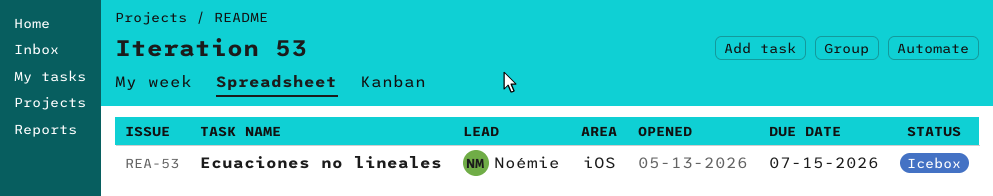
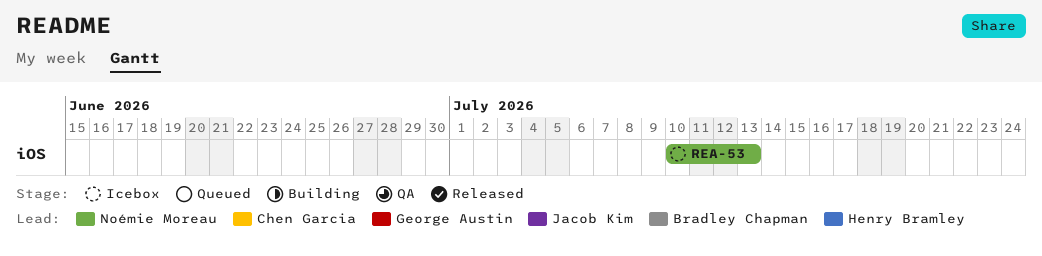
REA-53, due: Jul 15 -> Jul 13

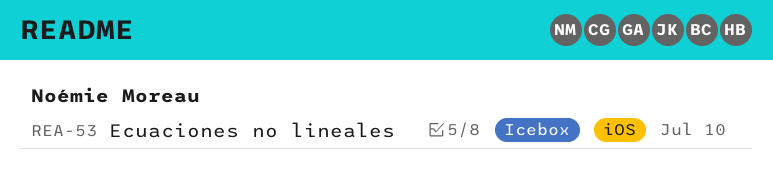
REA-53, due: Jul 13 -> Jul 10

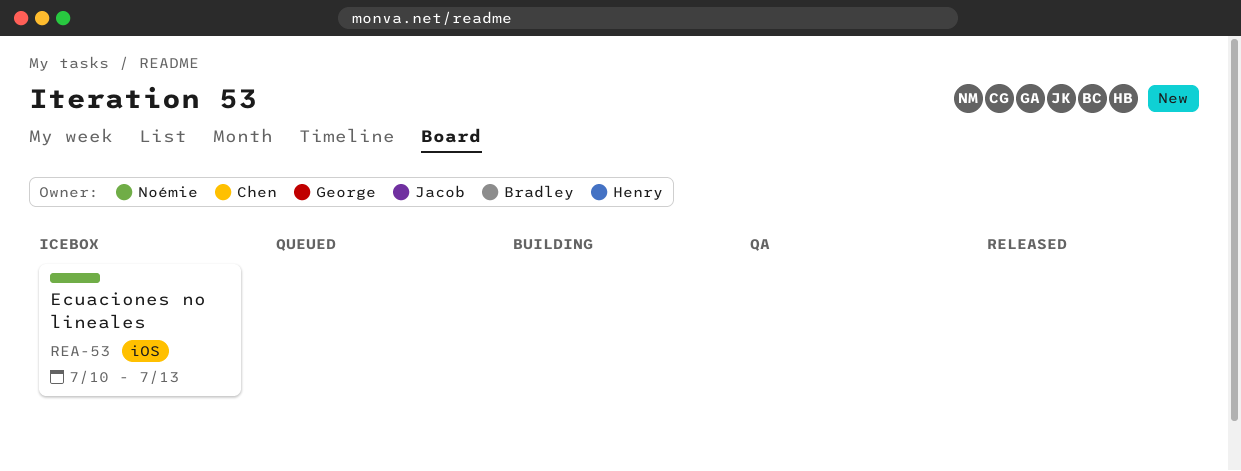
REA-53, due: Jul 10 -> Jul 13

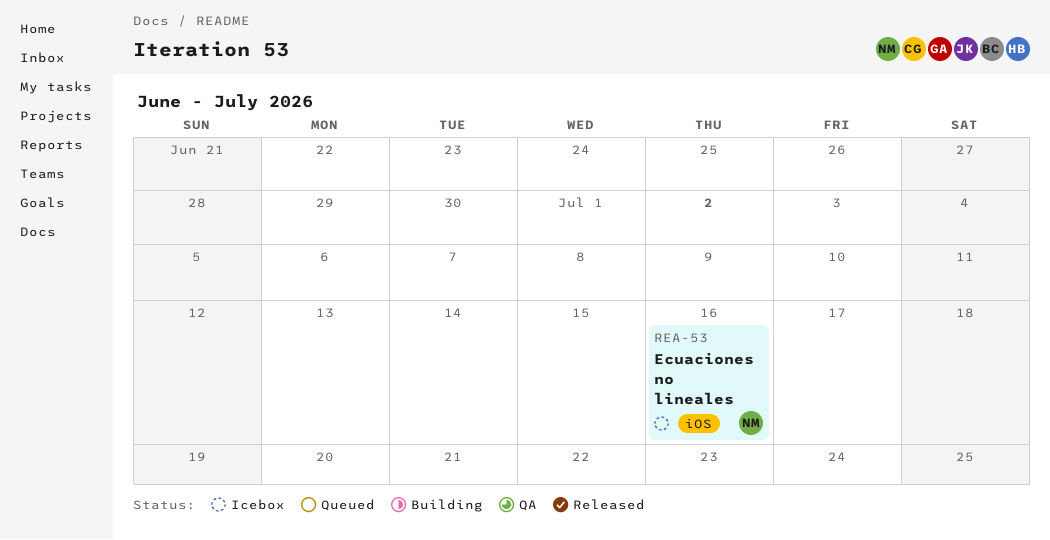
REA-53, due: Jul 13 -> Jul 16

